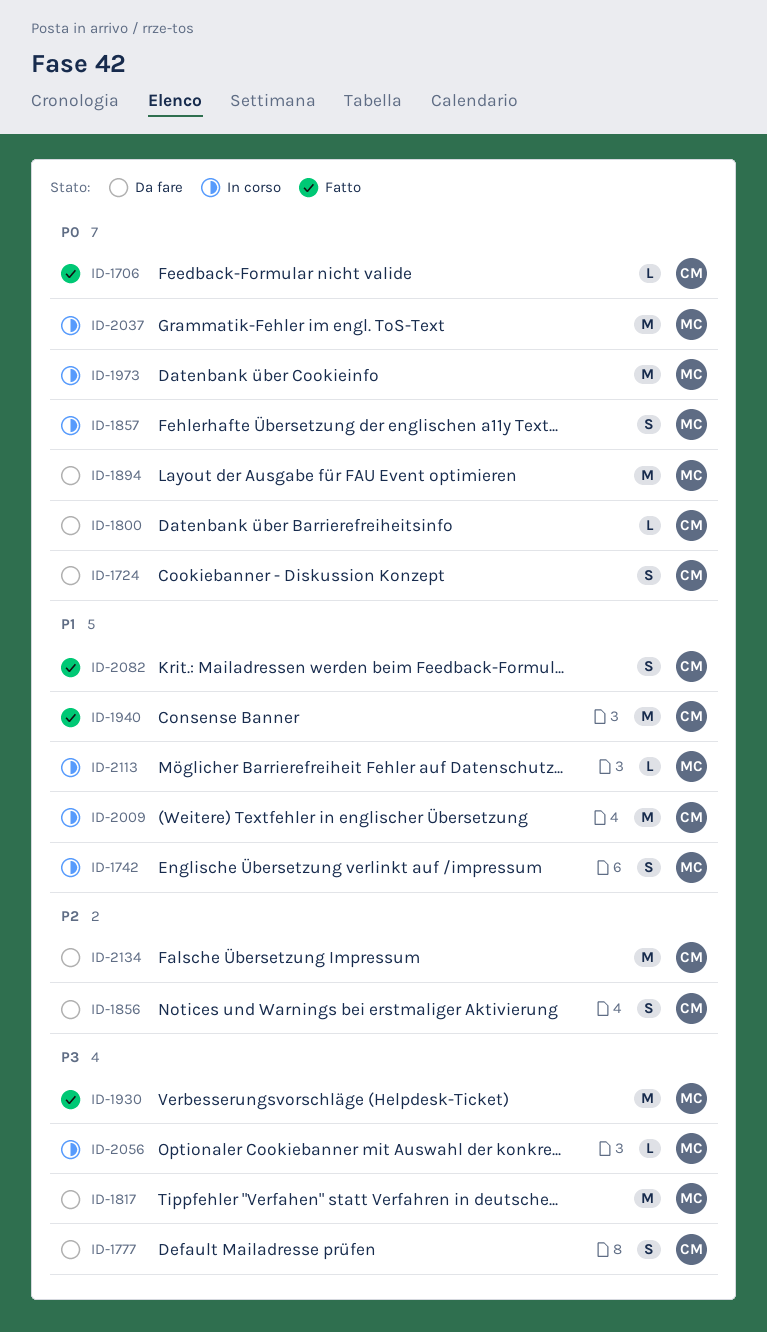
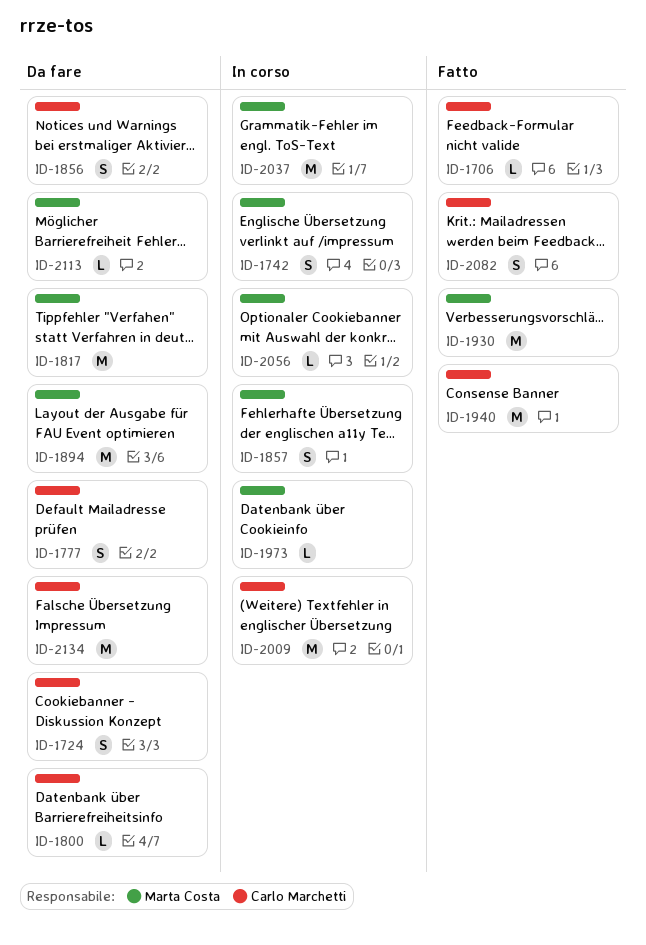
ID-1973, estimate: M -> L
ID-2113, status: In corso -> Da fare

